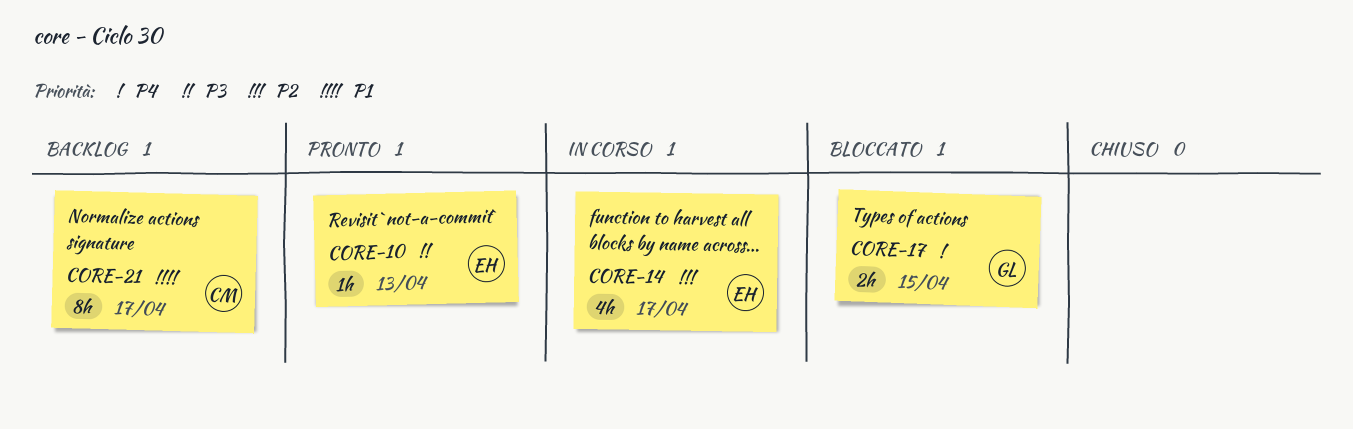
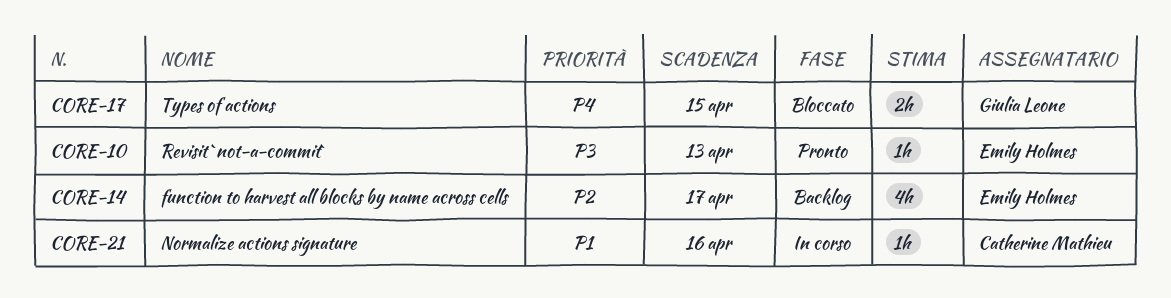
CORE-14, status: In corso -> Backlog
CORE-21, status: Backlog -> In corso
CORE-21, estimate: 8h -> 1h
CORE-21, due: Apr 17 -> Apr 16

